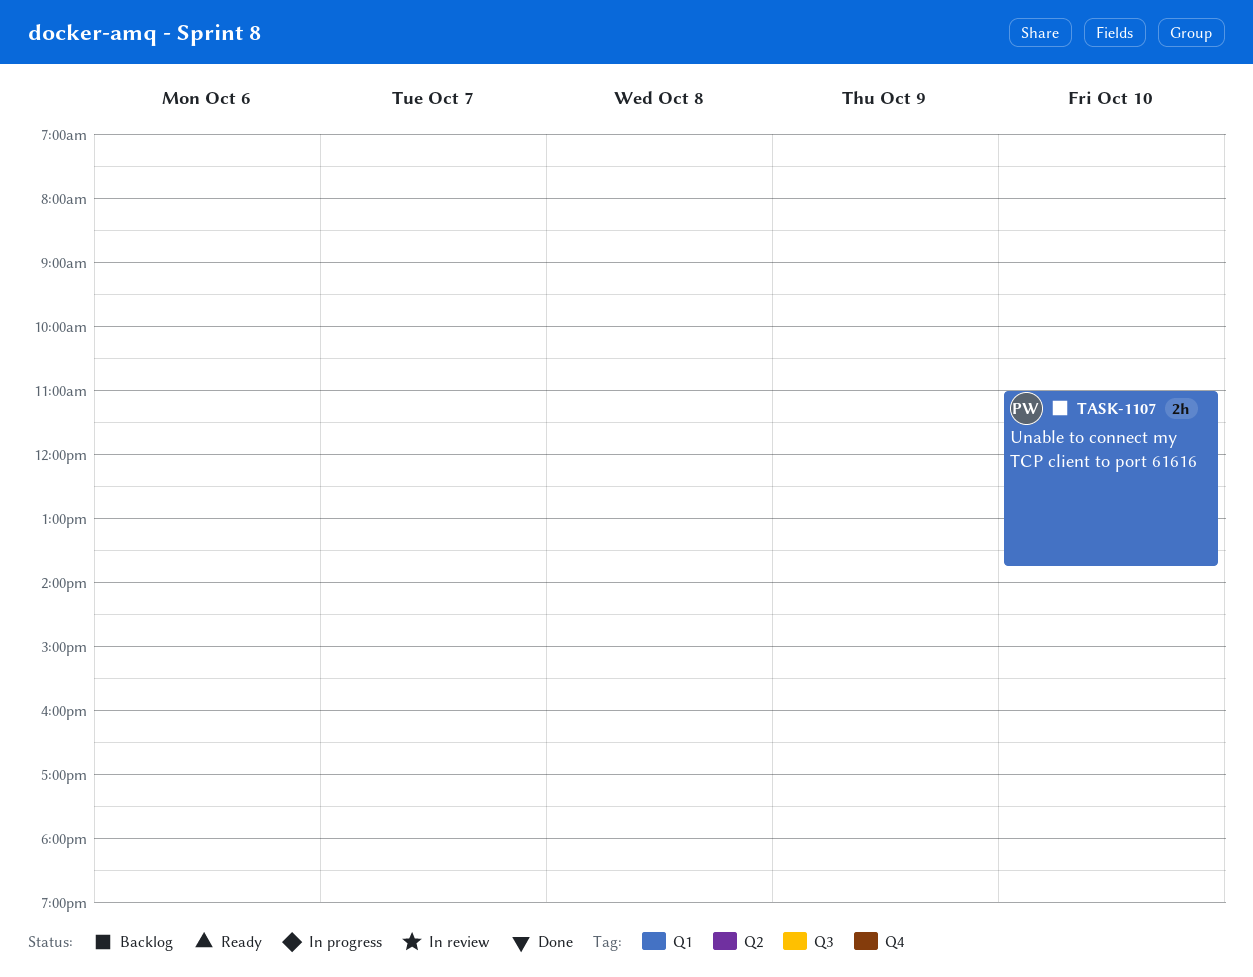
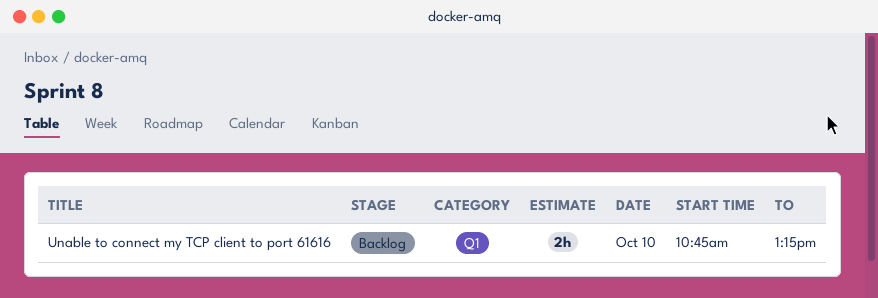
Unable to connect my TCP client to port 61616, begins: 11:00 -> 10:45
Unable to connect my TCP client to port 61616, ends: 13:45 -> 13:15

